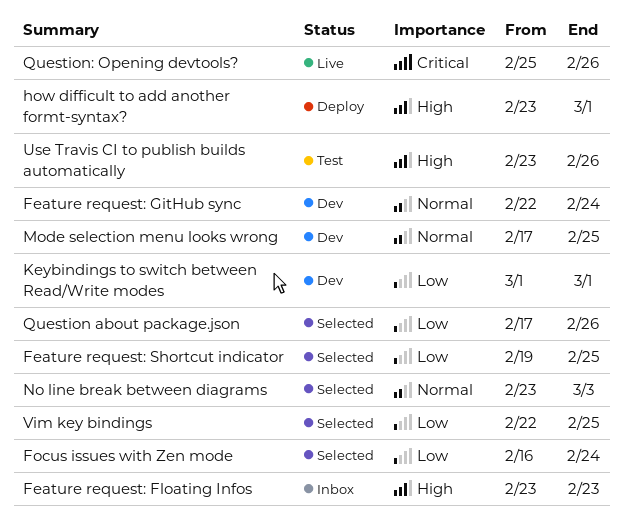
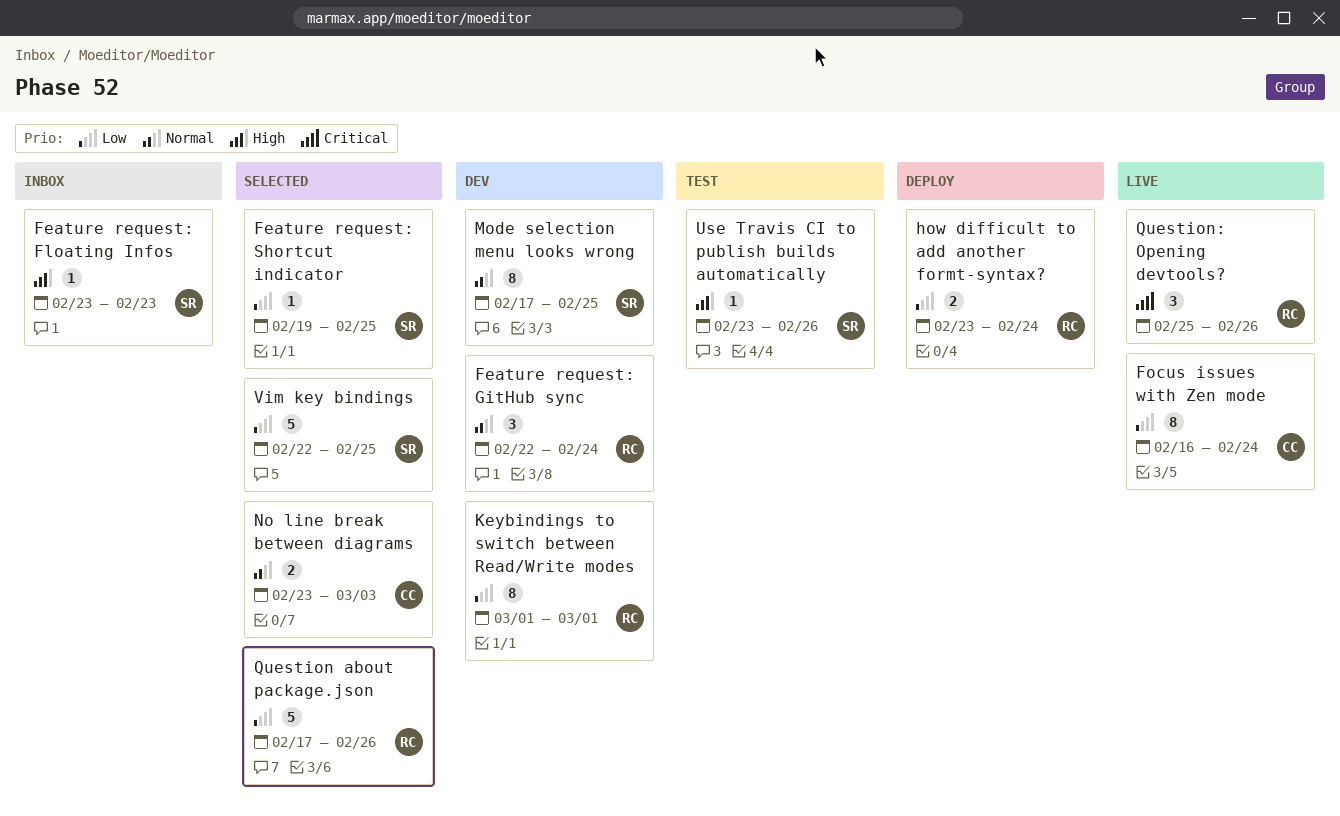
Focus issues with Zen mode, status: Selected -> Live
how difficult to add another formt-syntax?, priority: High -> Low
how difficult to add another formt-syntax?, due: Mar 1 -> Feb 24

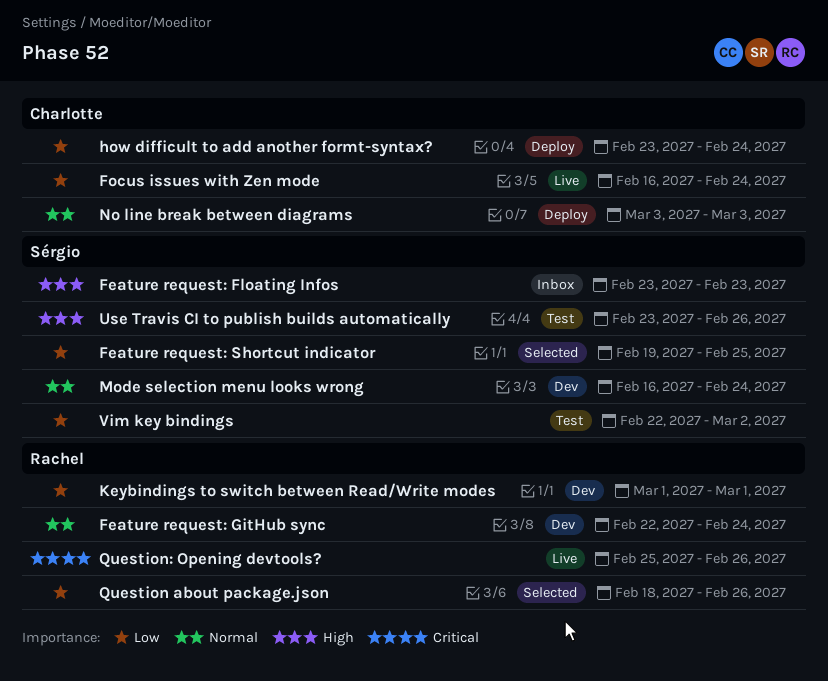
how difficult to add another formt-syntax?, owner: Rachel -> Charlotte
Mode selection menu looks wrong, start: Feb 17 -> Feb 16
Mode selection menu looks wrong, due: Feb 25 -> Feb 24
No line break between diagrams, status: Selected -> Deploy
No line break between diagrams, start: Feb 23 -> Mar 3
Question about package.json, start: Feb 17 -> Feb 18
Vim key bindings, status: Selected -> Test
Vim key bindings, due: Feb 25 -> Mar 2

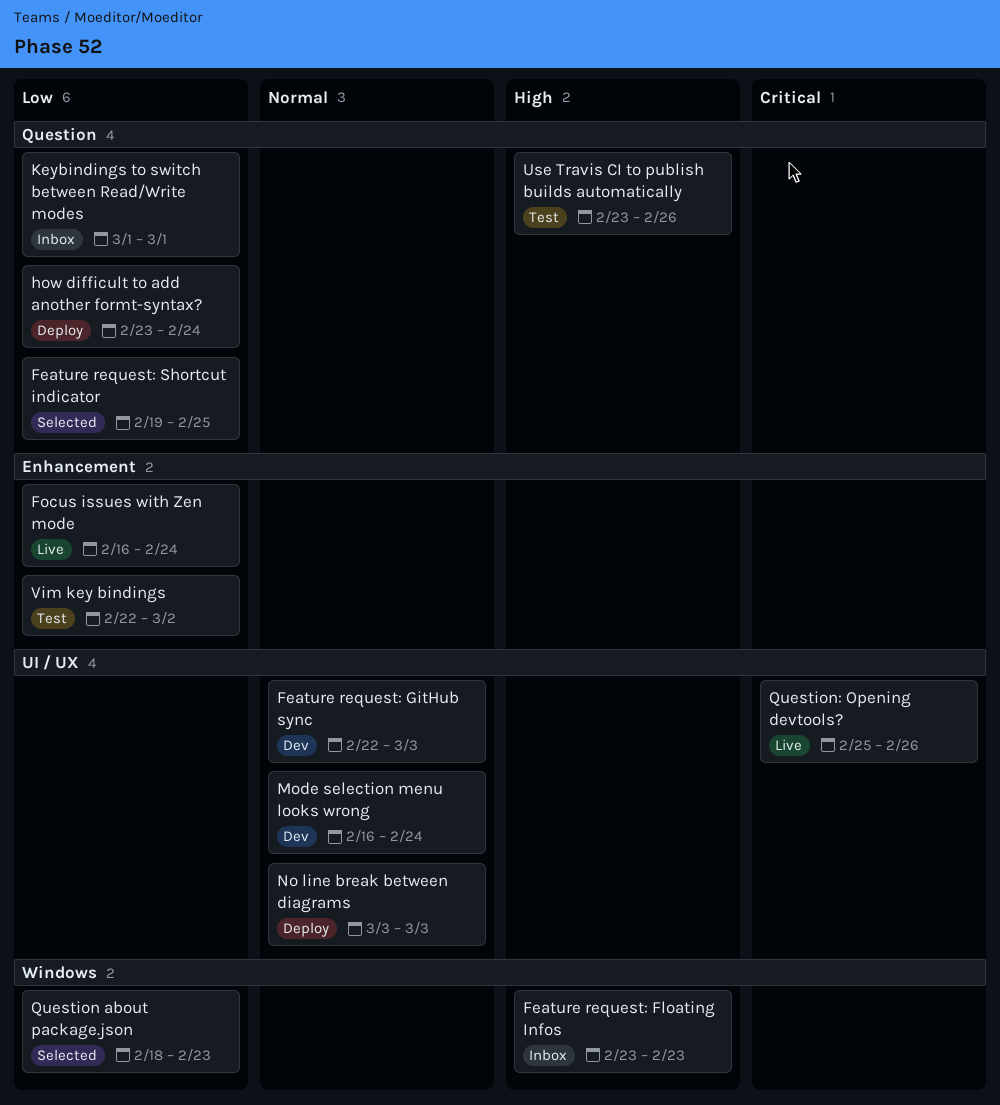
Feature request: GitHub sync, due: Feb 24 -> Mar 3
Keybindings to switch between Read/Write modes, status: Dev -> Inbox
Question about package.json, due: Feb 26 -> Feb 23

